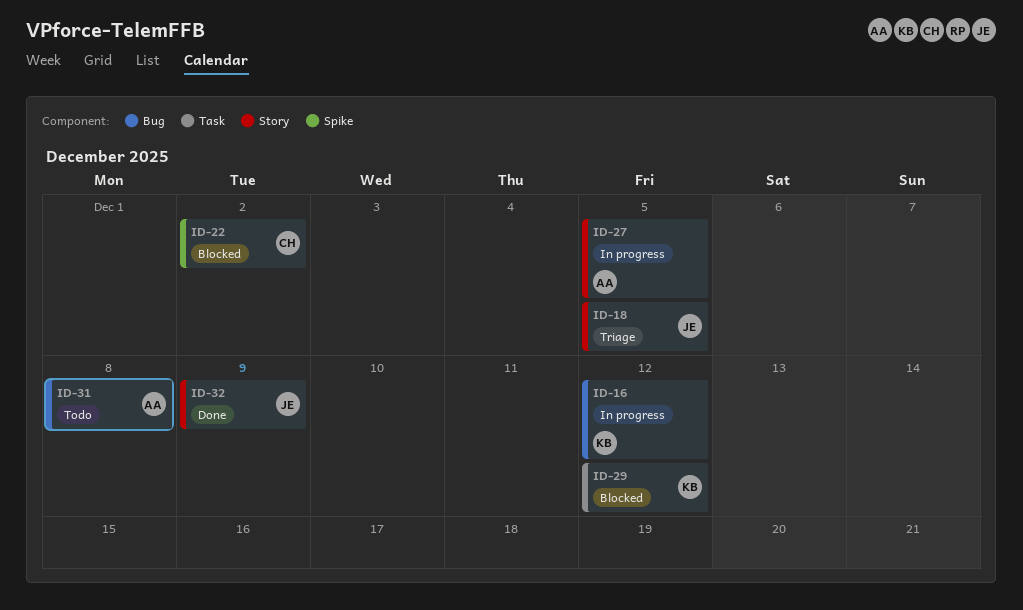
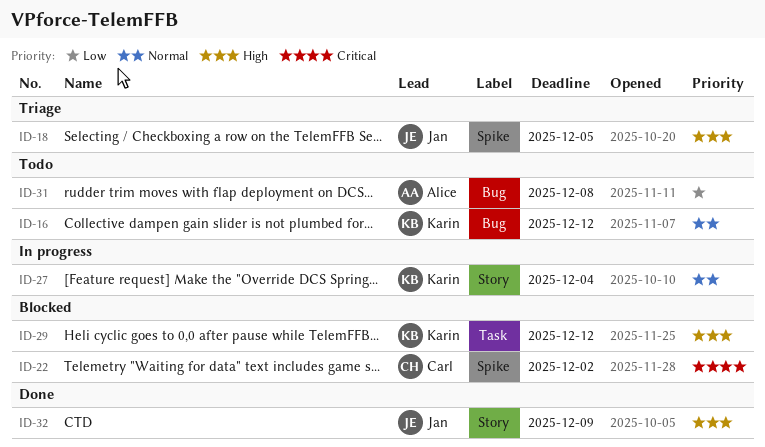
ID-16, status: In progress -> Todo
ID-18, label: Story -> Spike
ID-27, owner: Alice -> Karin
ID-27, due: Dec 5 -> Dec 4

